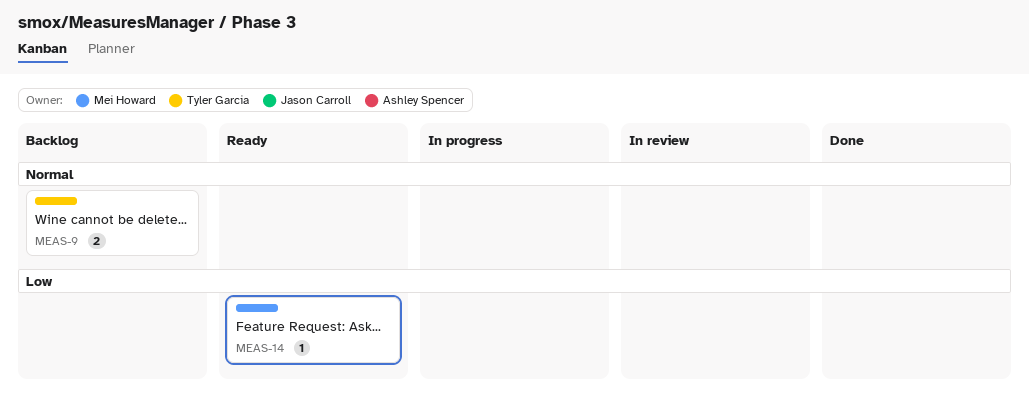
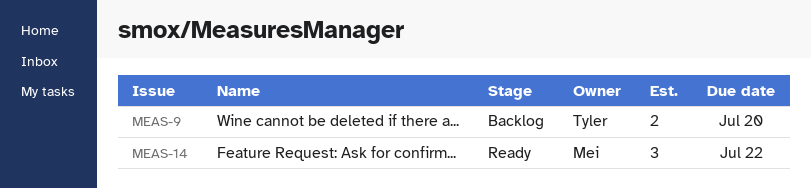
MEAS-14, estimate: 1 -> 3

